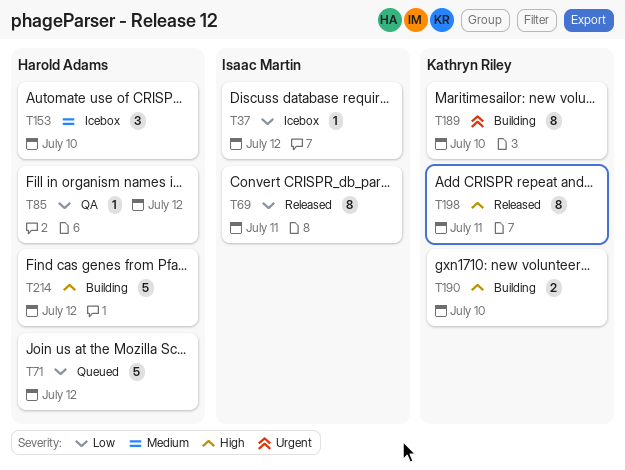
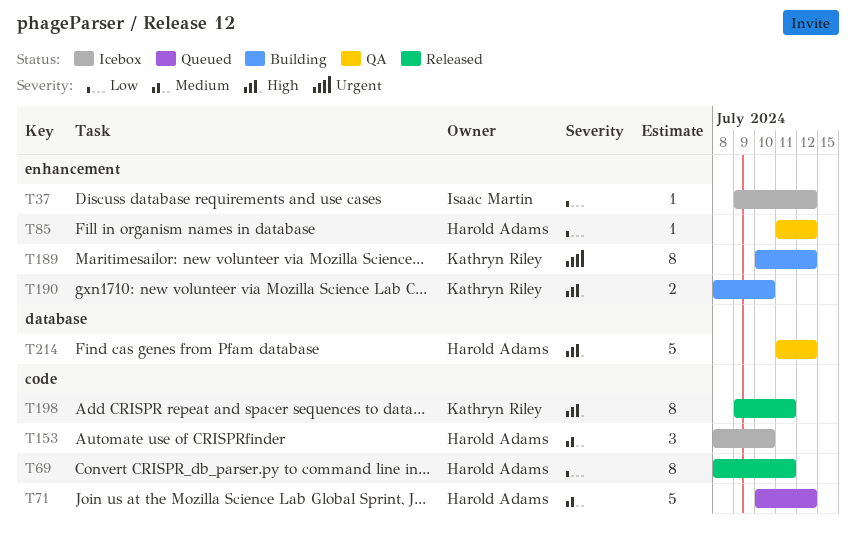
T69, owner: Isaac Martin -> Harold Adams
T71, priority: Low -> Medium
T189, due: Jul 10 -> Jul 12
T214, status: Building -> QA

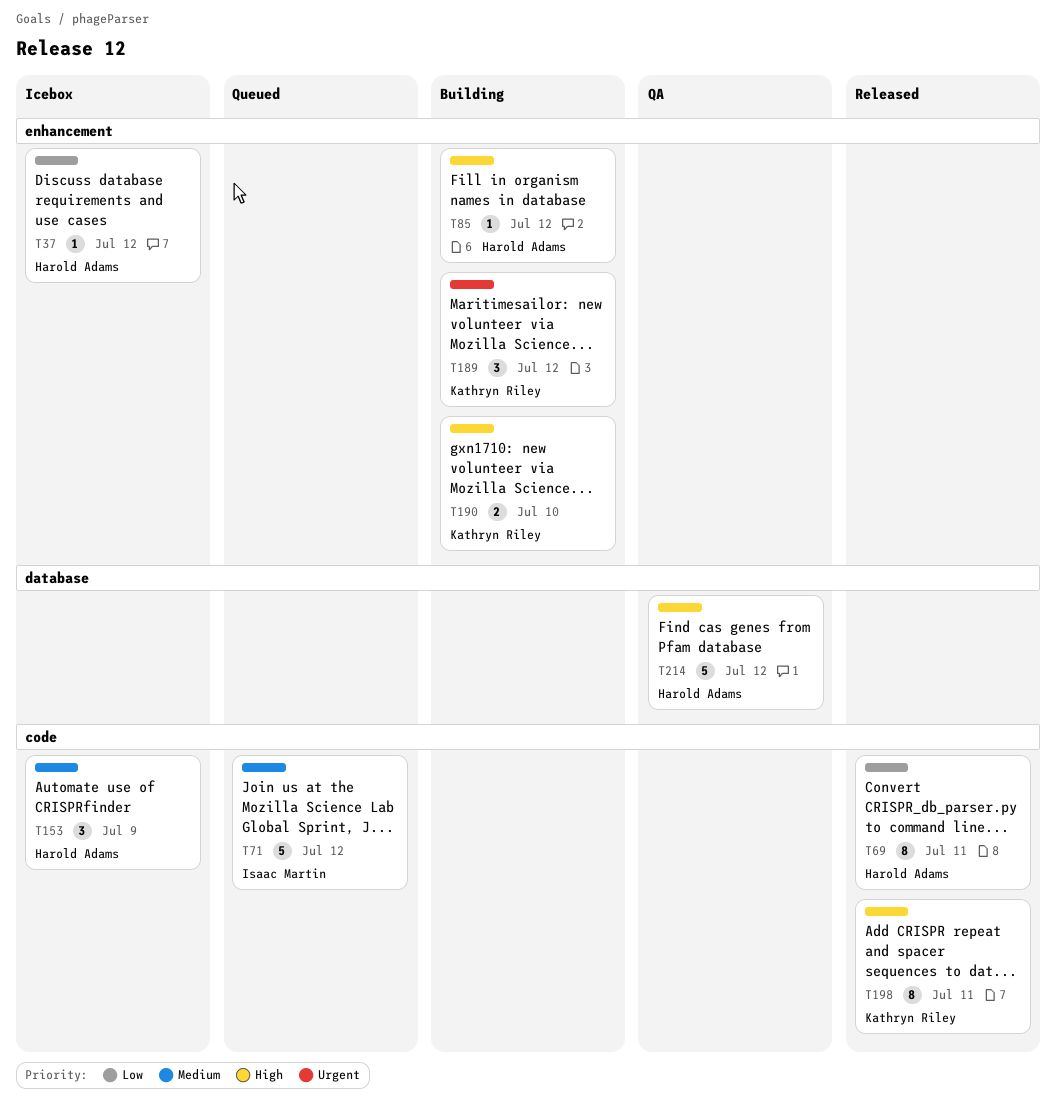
T37, owner: Isaac Martin -> Harold Adams
T71, owner: Harold Adams -> Isaac Martin
T85, status: QA -> Building
T85, priority: Low -> High
T153, due: Jul 10 -> Jul 9
T189, estimate: 8 -> 3

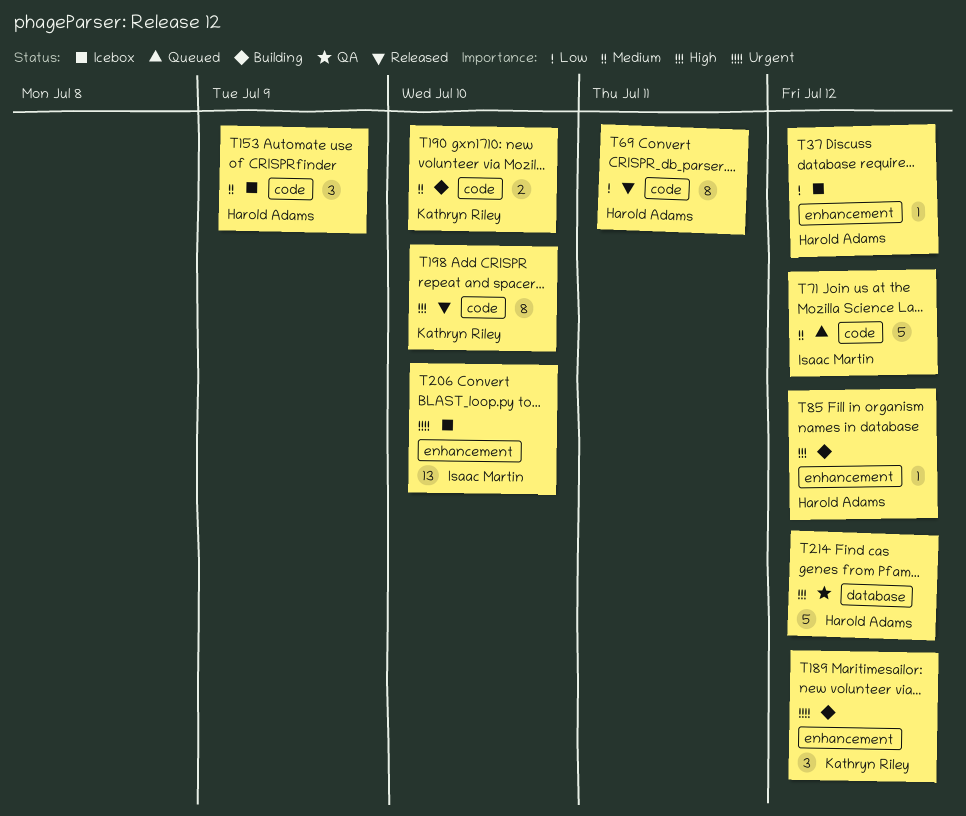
T190, priority: High -> Medium
T190, label: enhancement -> code
T198, due: Jul 11 -> Jul 10
T206: none -> present

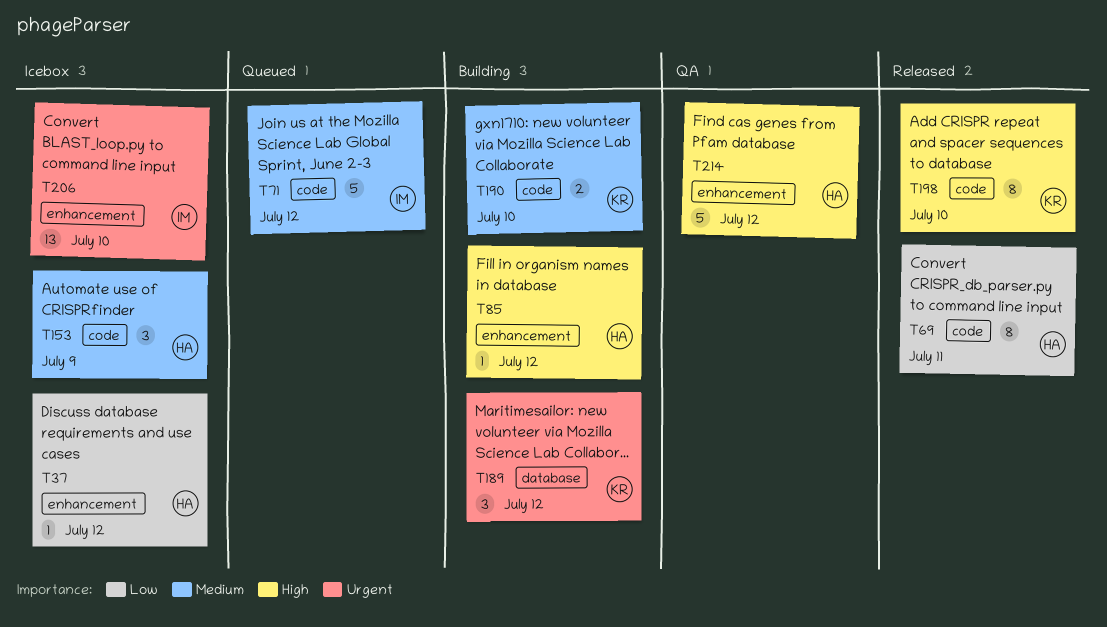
T189, label: enhancement -> database
T214, label: database -> enhancement

